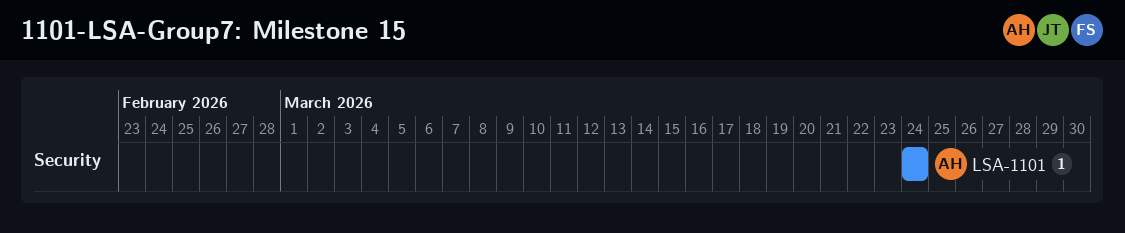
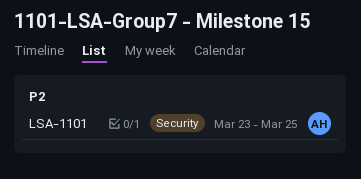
LSA-1101, start: Mar 24 -> Mar 23
LSA-1101, due: Mar 24 -> Mar 25

